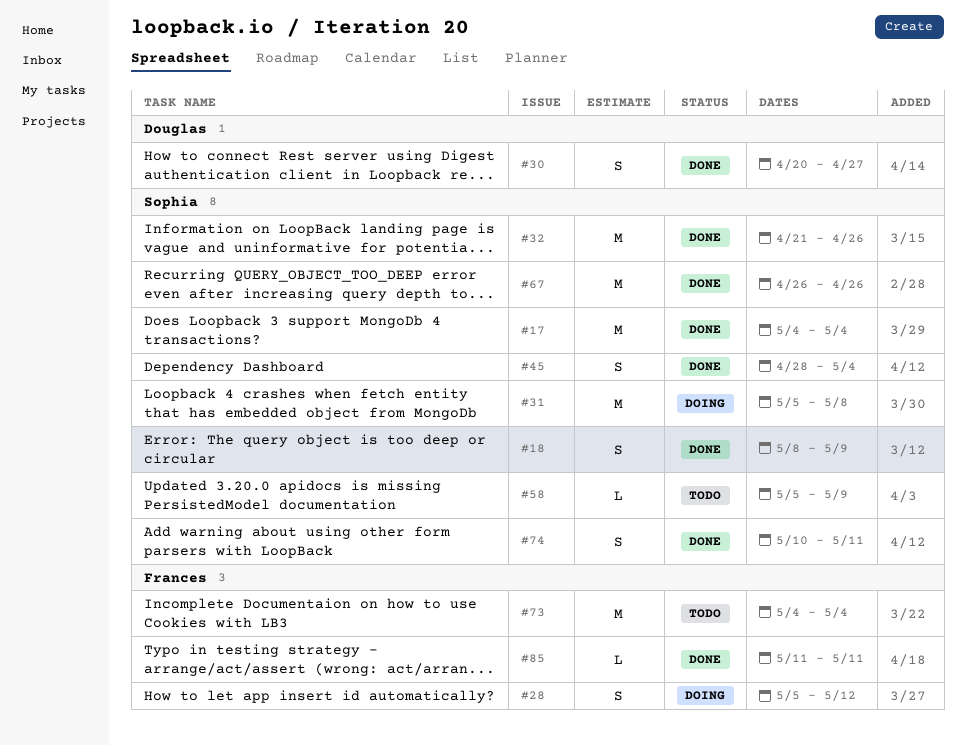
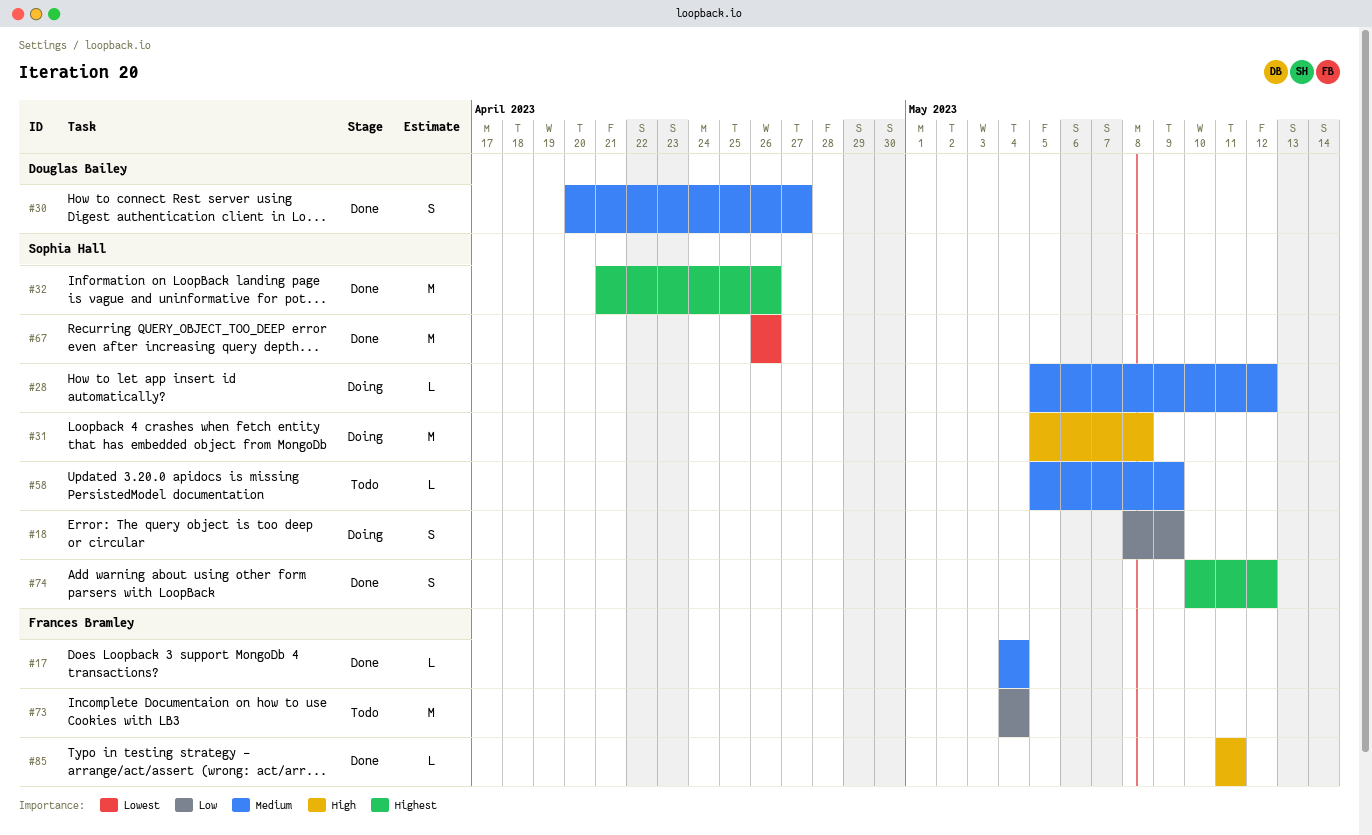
#17, owner: Sophia Hall -> Frances Bramley
#17, estimate: M -> L
#18, status: Done -> Doing
#28, owner: Frances Bramley -> Sophia Hall
#28, estimate: S -> L
#45: present -> none
#74, due: May 11 -> May 12

